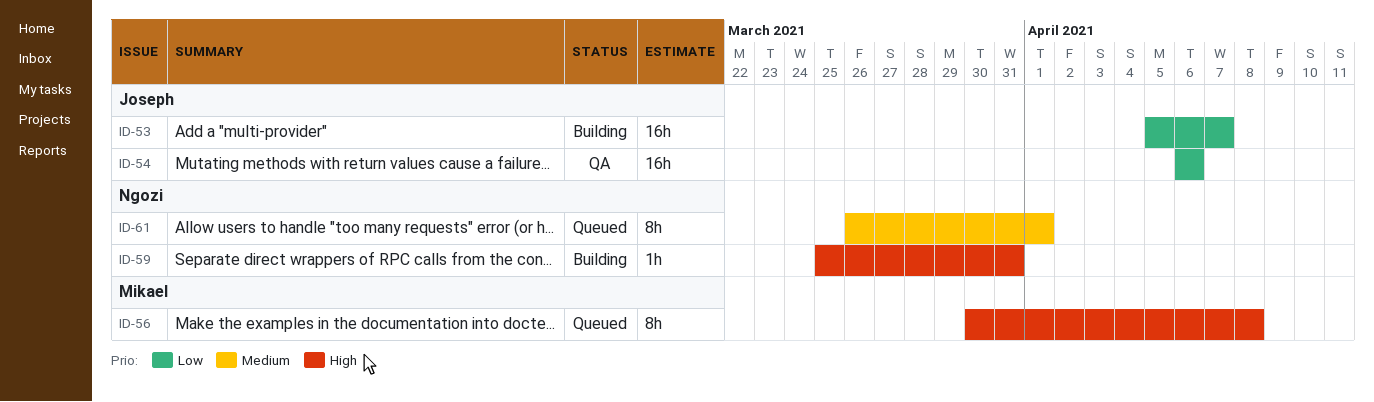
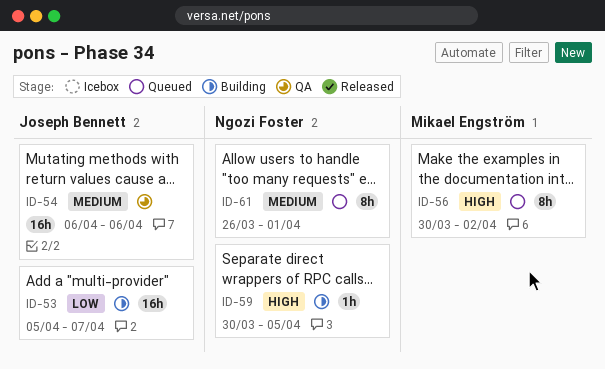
ID-54, priority: Low -> Medium
ID-56, due: Apr 8 -> Apr 2
ID-59, start: Mar 25 -> Mar 30
ID-59, due: Mar 31 -> Apr 5

